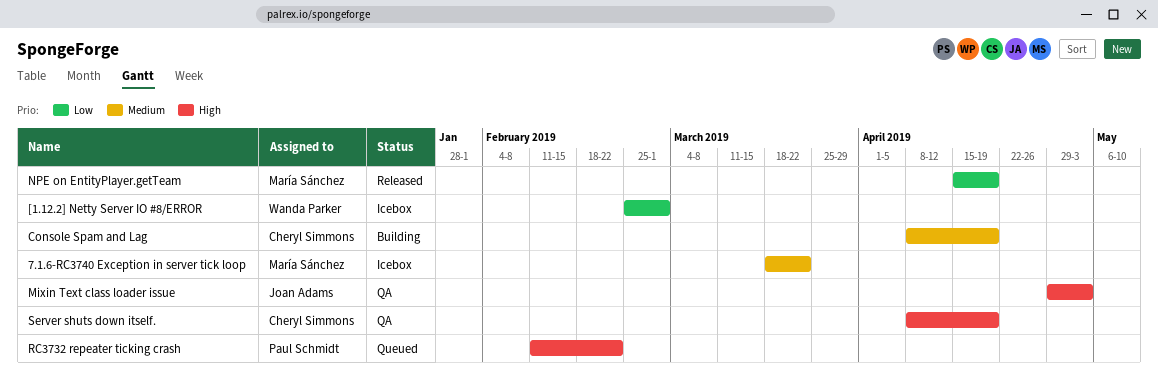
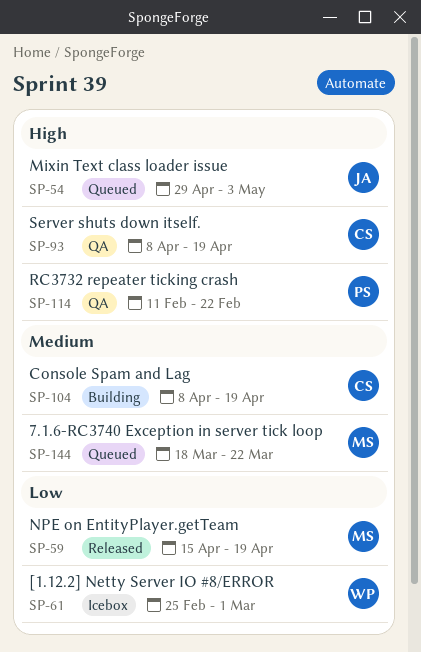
7.1.6-RC3740 Exception in server tick loop, status: Icebox -> Queued
Mixin Text class loader issue, status: QA -> Queued
RC3732 repeater ticking crash, status: Queued -> QA

